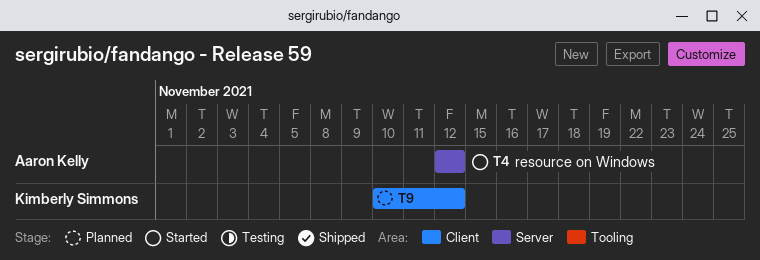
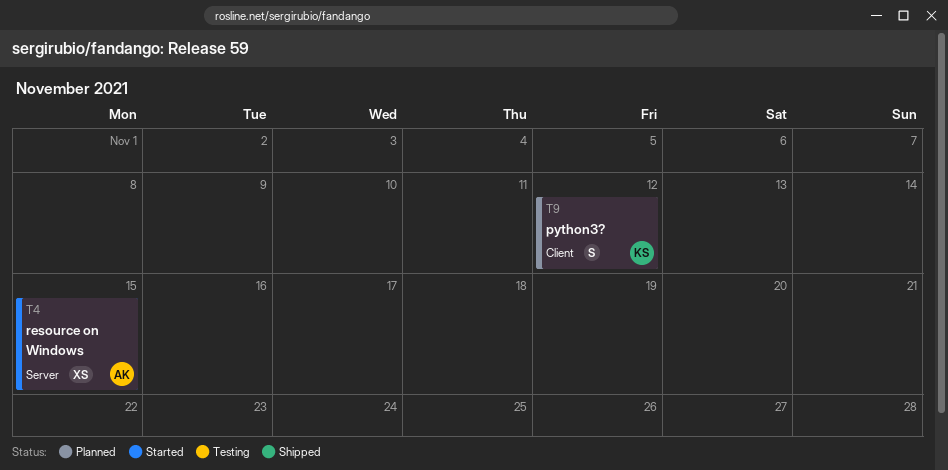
T4, due: Nov 12 -> Nov 15

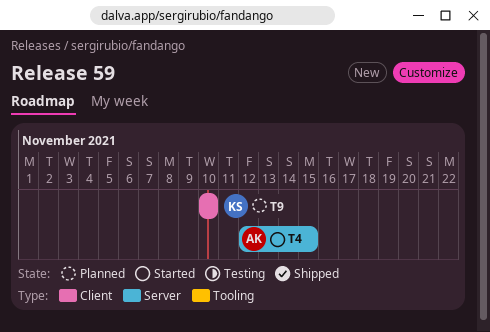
T9, due: Nov 12 -> Nov 10

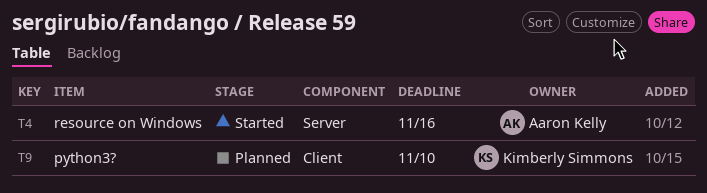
T4, due: Nov 15 -> Nov 16

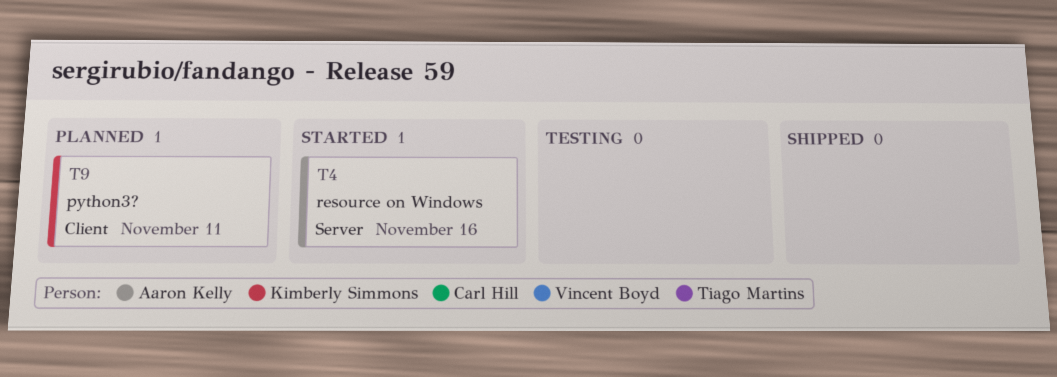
T9, due: Nov 10 -> Nov 11

